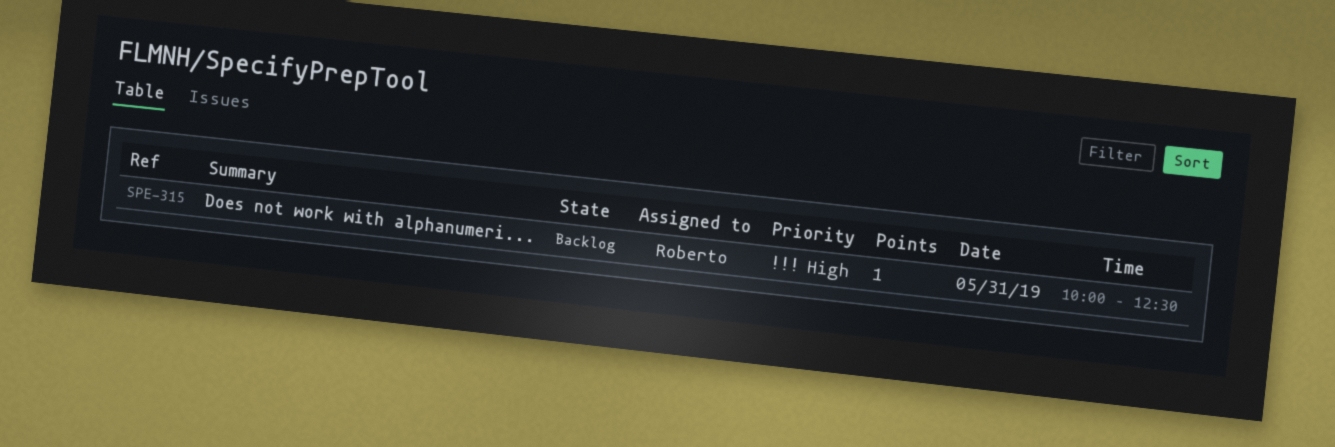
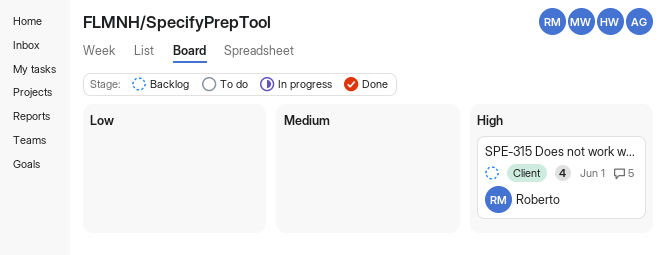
SPE-315, estimate: 1 -> 4
SPE-315, day: May 31 -> Jun 1

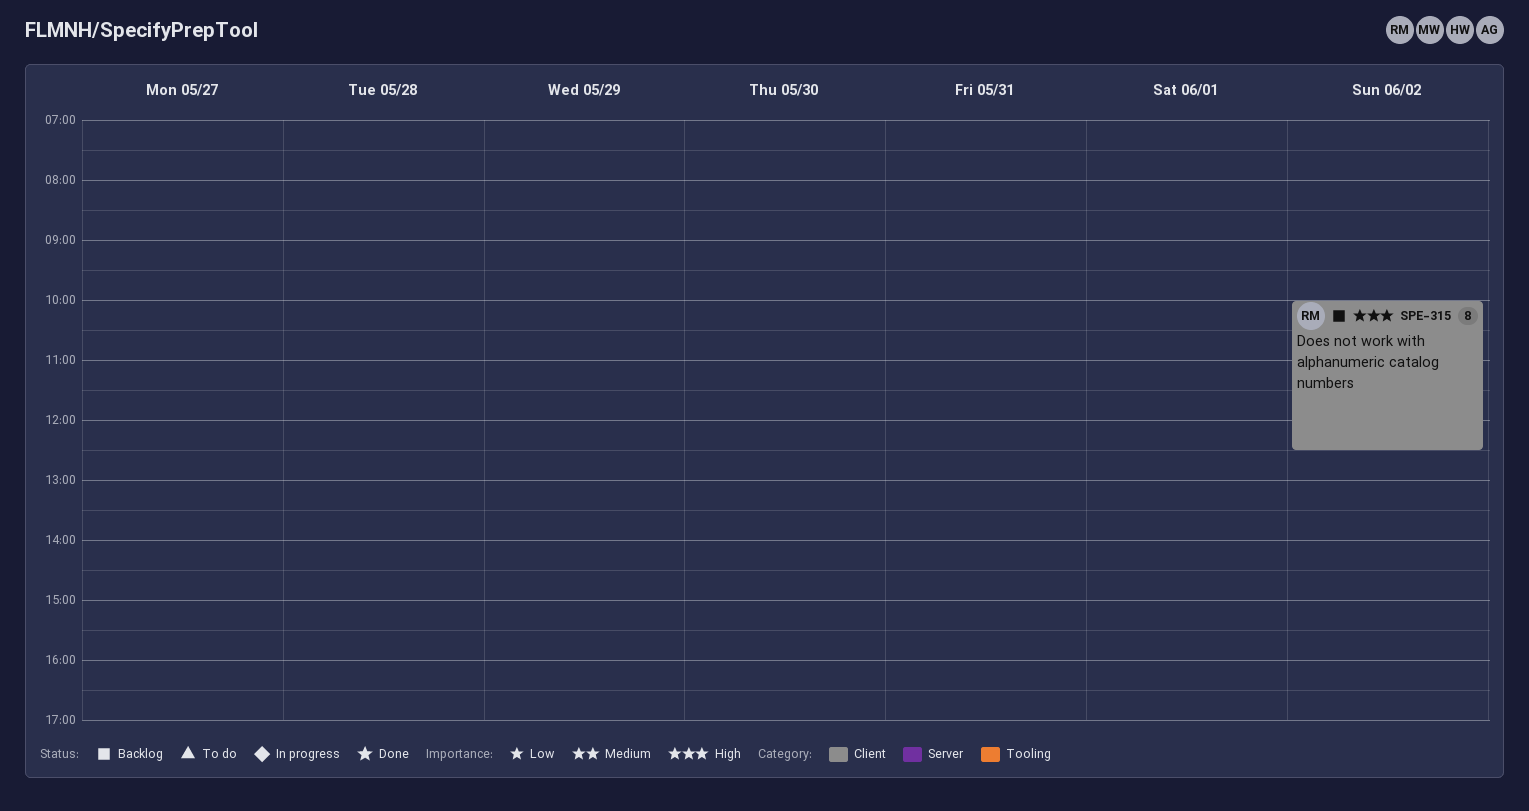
SPE-315, estimate: 4 -> 8
SPE-315, day: Jun 1 -> Jun 2

